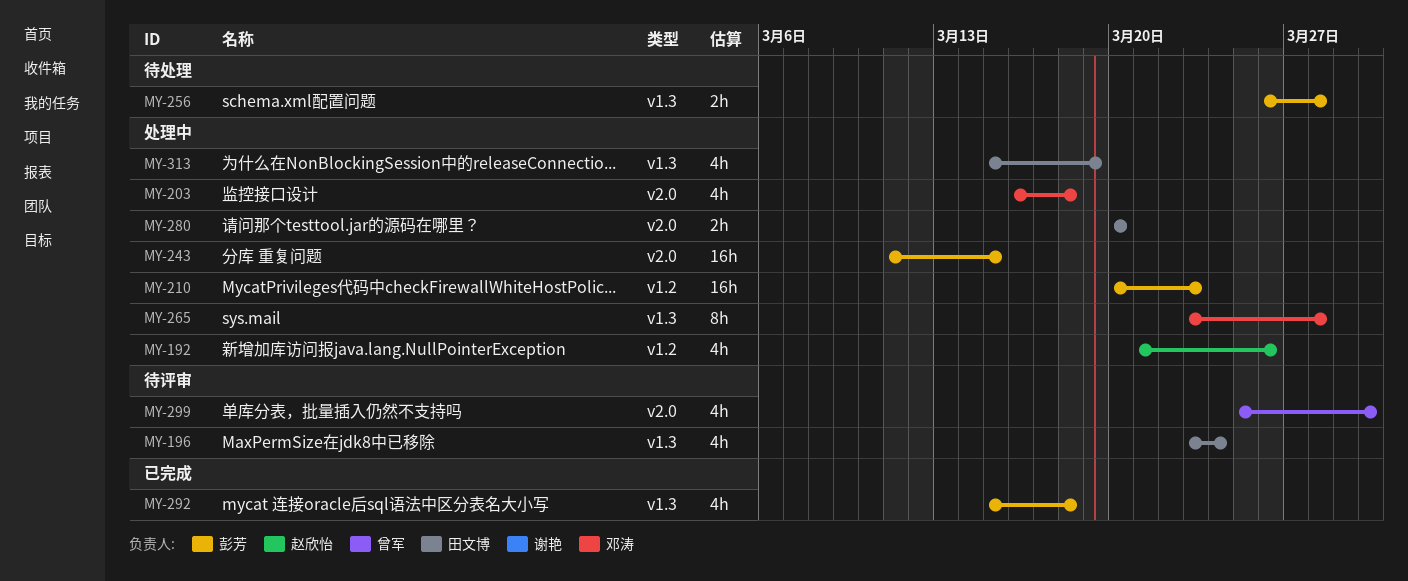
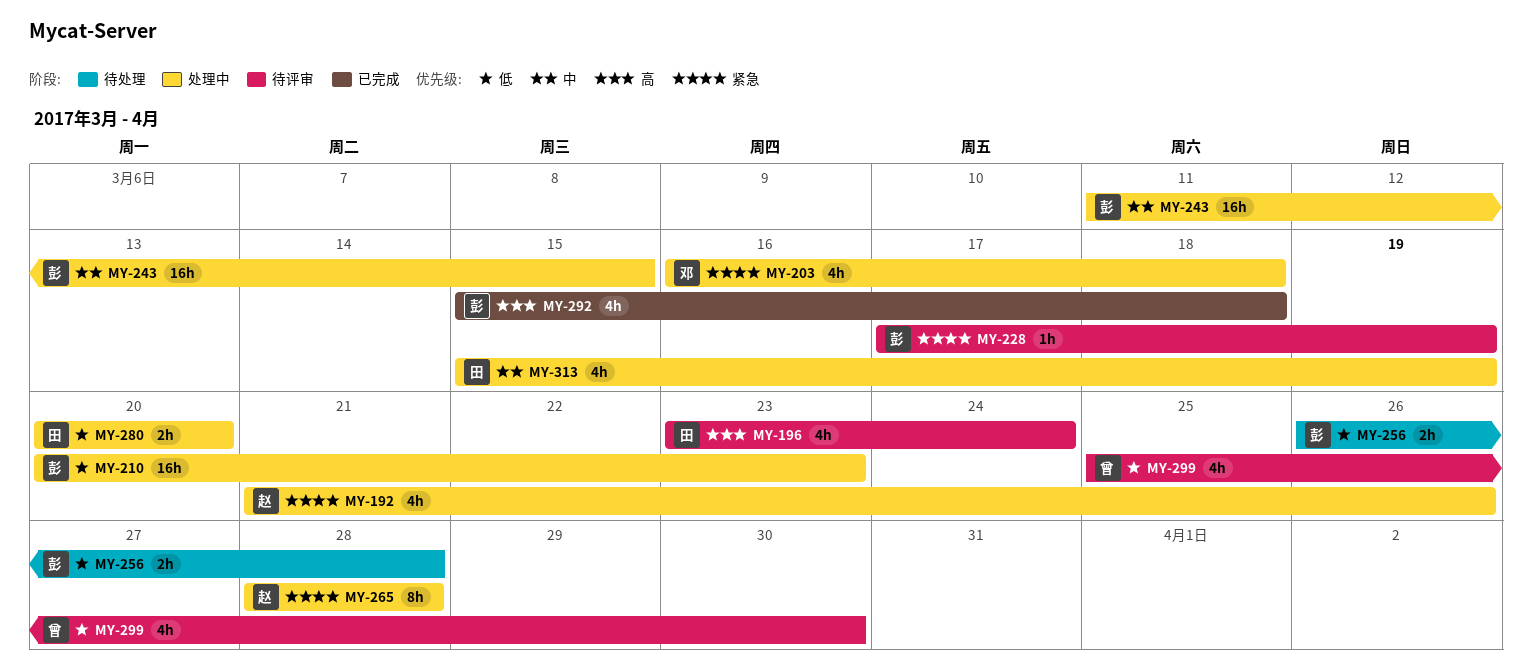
MY-228: none -> present
MY-265, owner: 邓涛 -> 赵欣怡
MY-265, start: Mar 23 -> Mar 28

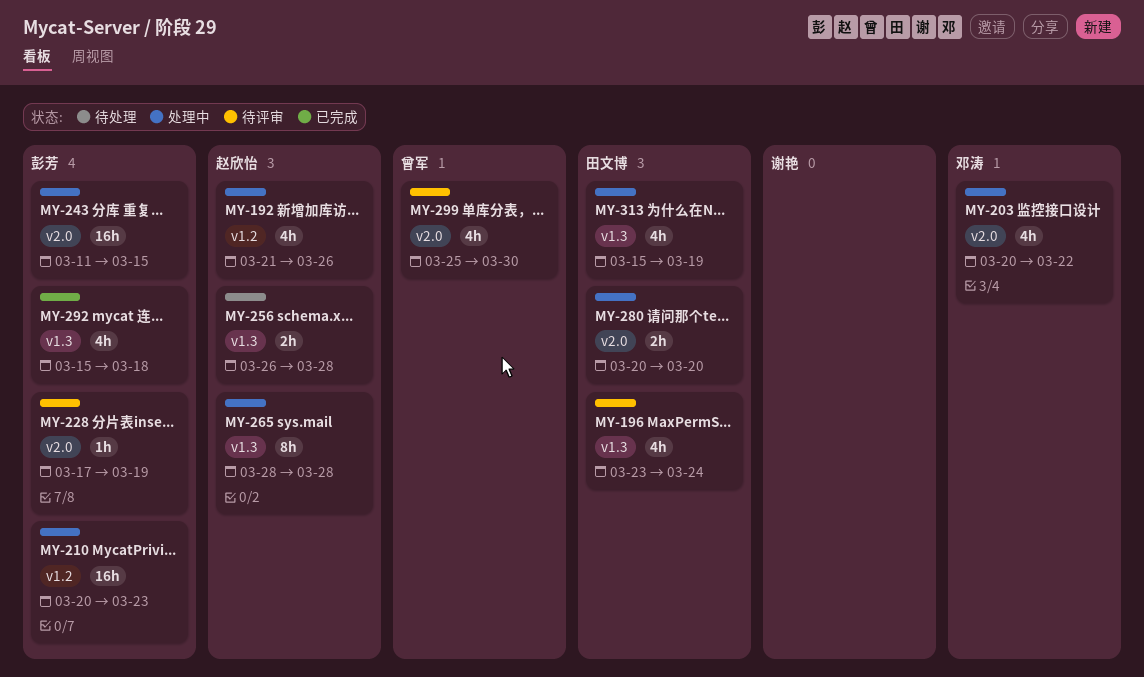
MY-203, start: Mar 16 -> Mar 20
MY-203, due: Mar 18 -> Mar 22
MY-256, owner: 彭芳 -> 赵欣怡

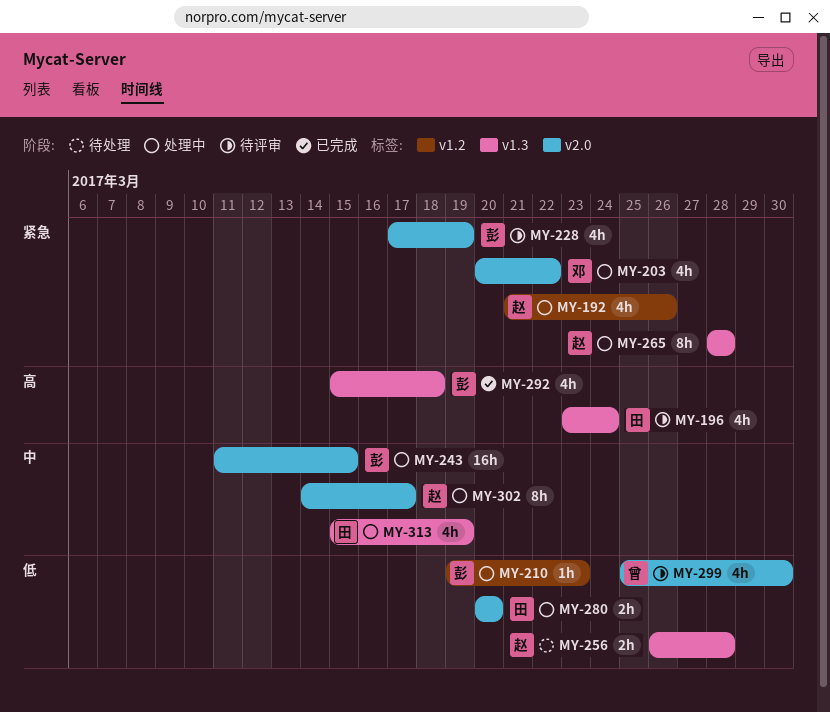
MY-210, estimate: 16h -> 1h
MY-210, start: Mar 20 -> Mar 19
MY-228, estimate: 1h -> 4h
MY-302: none -> present

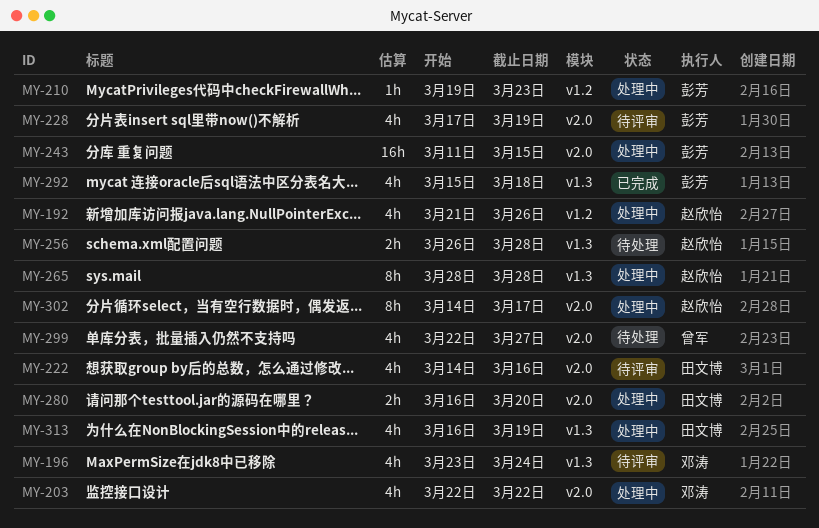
MY-196, owner: 田文博 -> 邓涛
MY-203, start: Mar 20 -> Mar 22
MY-222: none -> present
MY-280, start: Mar 20 -> Mar 16
MY-299, status: 待评审 -> 待处理
MY-299, start: Mar 25 -> Mar 22
MY-299, due: Mar 30 -> Mar 27
MY-313, start: Mar 15 -> Mar 16

